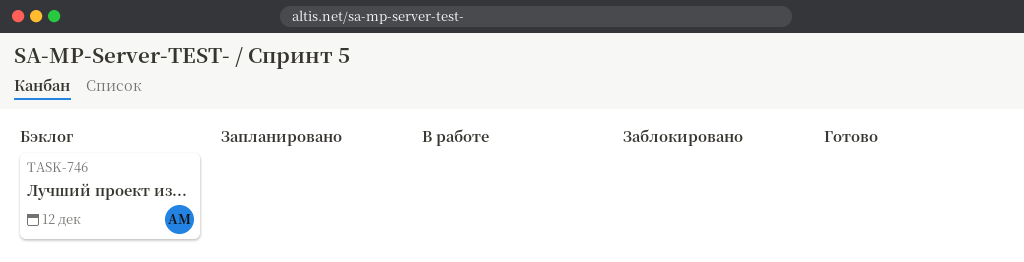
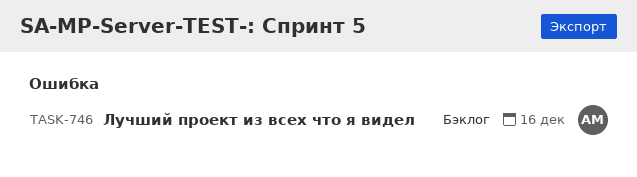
TASK-746, due: Dec 12 -> Dec 16

